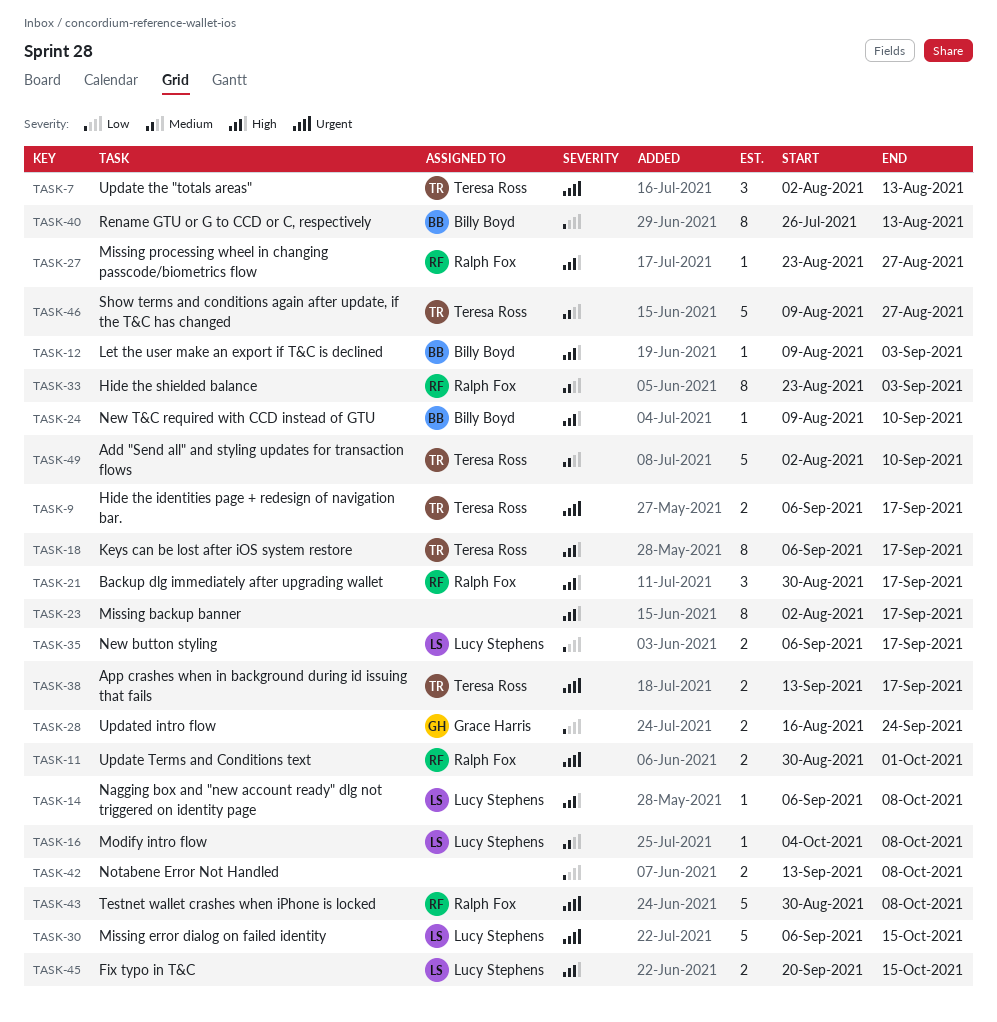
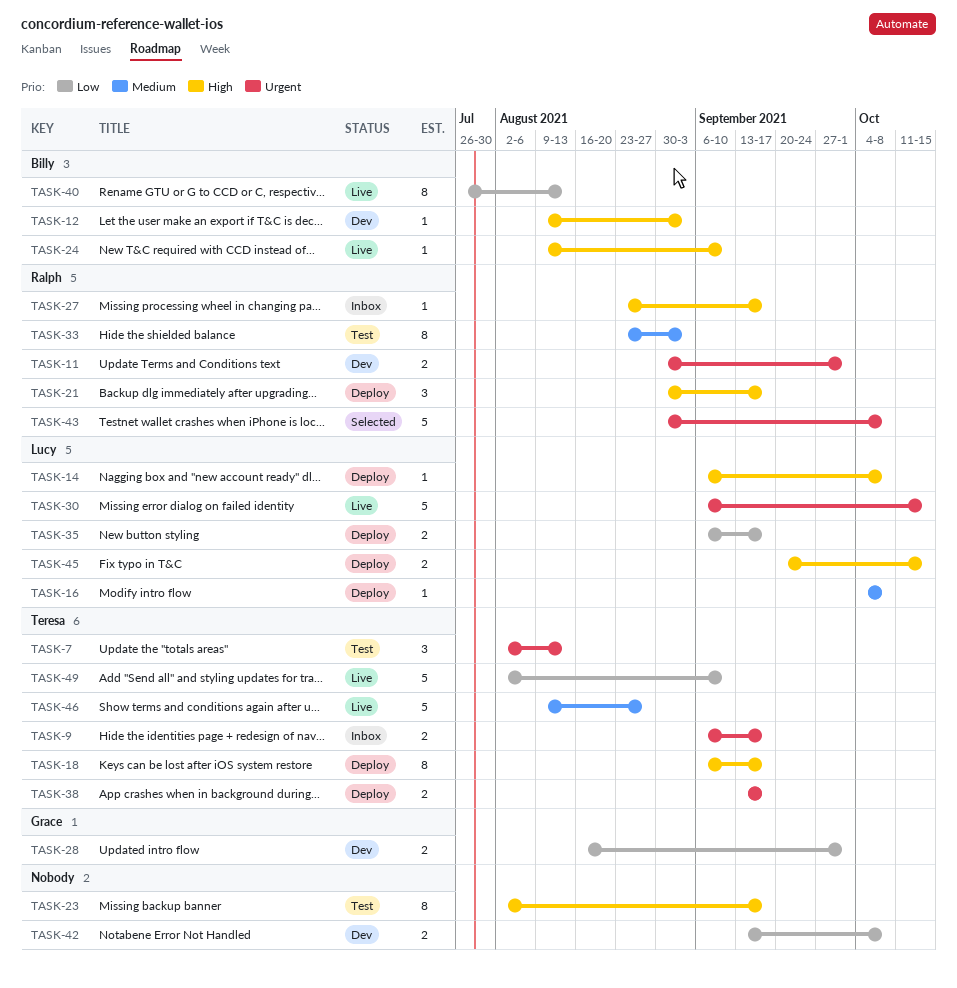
TASK-27, due: Aug 27 -> Sep 17
TASK-28, due: Sep 24 -> Oct 1
TASK-49, priority: Medium -> Low

